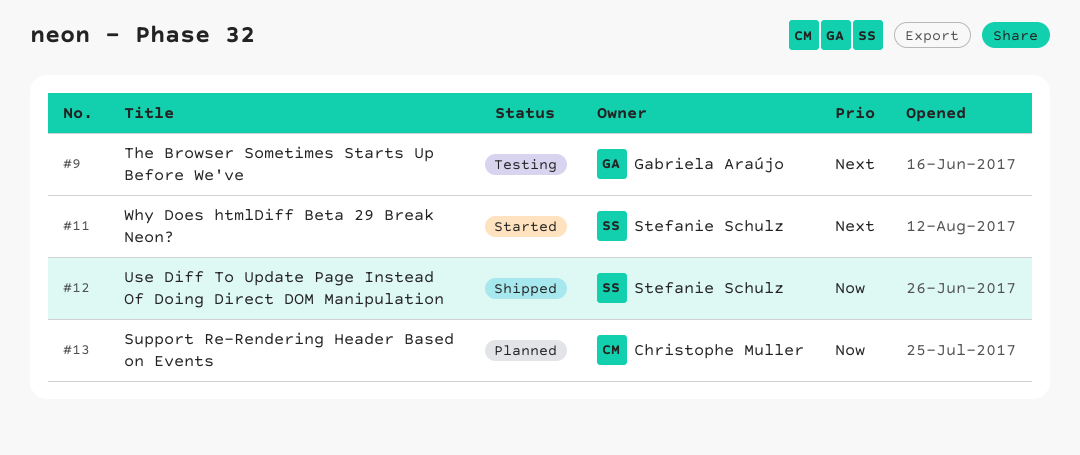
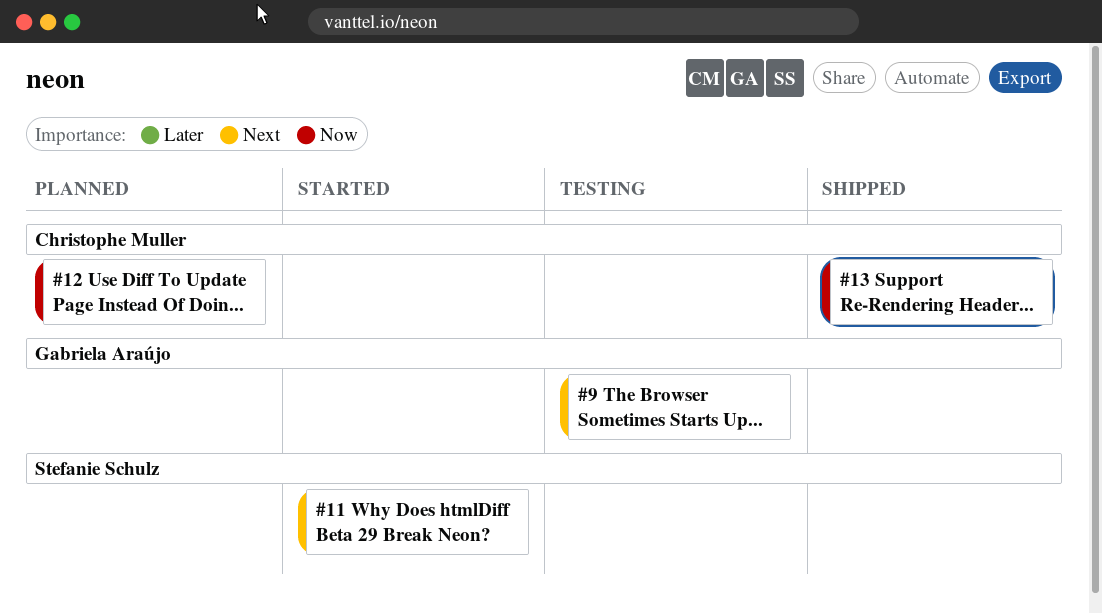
#12, status: Shipped -> Planned
#12, owner: Stefanie Schulz -> Christophe Muller
#13, status: Planned -> Shipped

